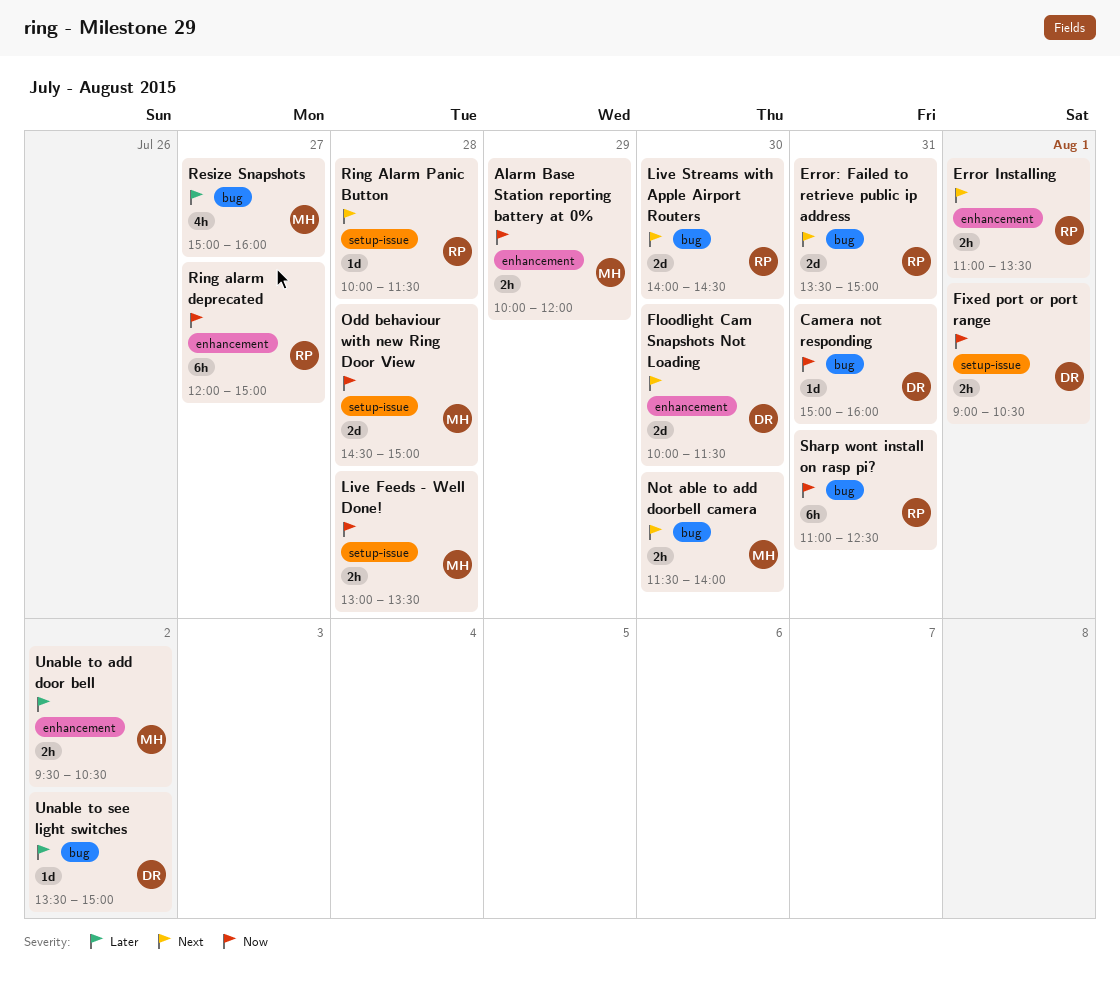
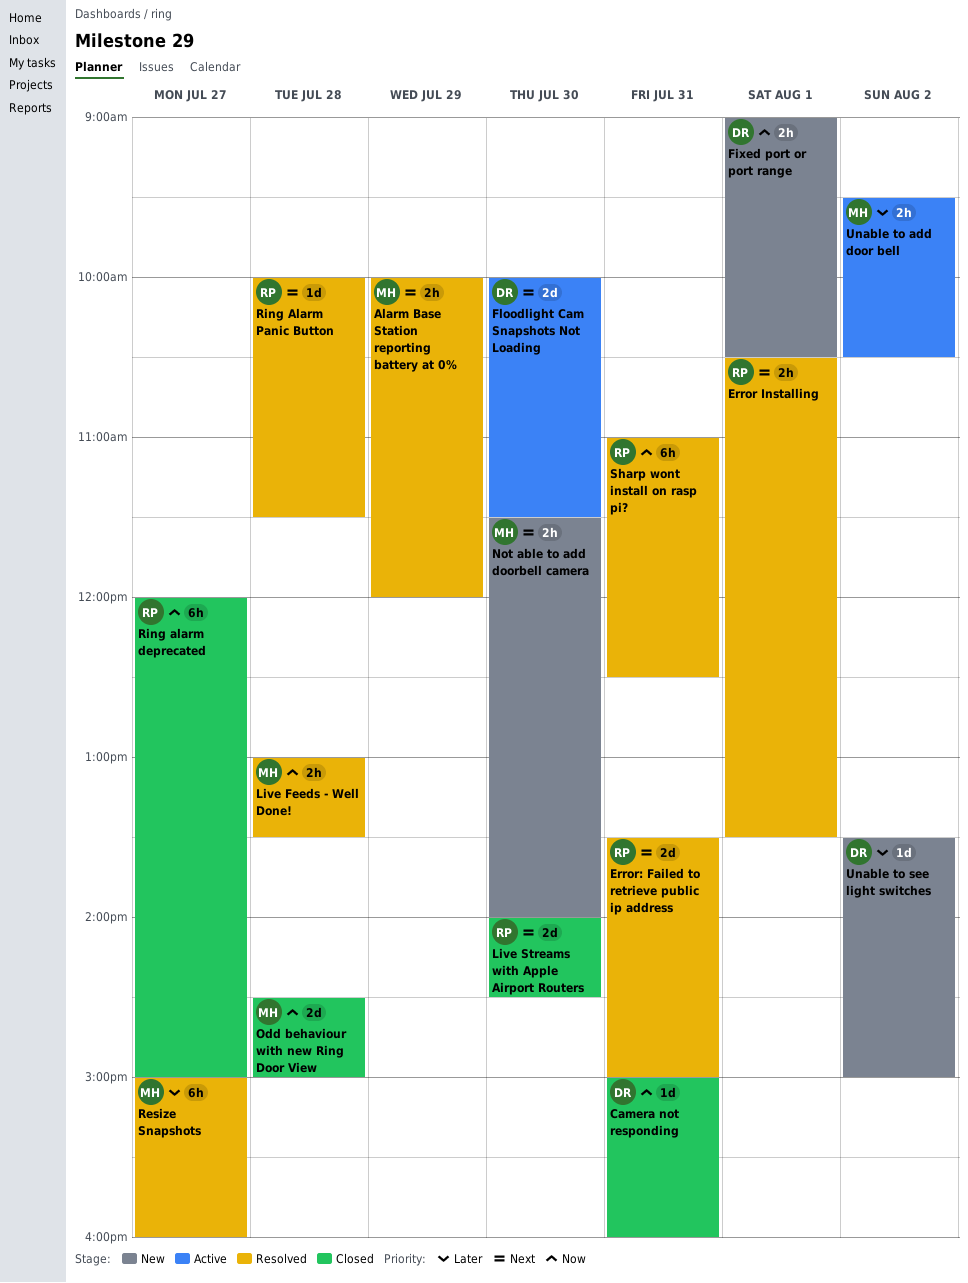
Alarm Base Station reporting battery at 0%, priority: Now -> Next
Error Installing, begins: 11:00 -> 10:30
Resize Snapshots, estimate: 4h -> 6h

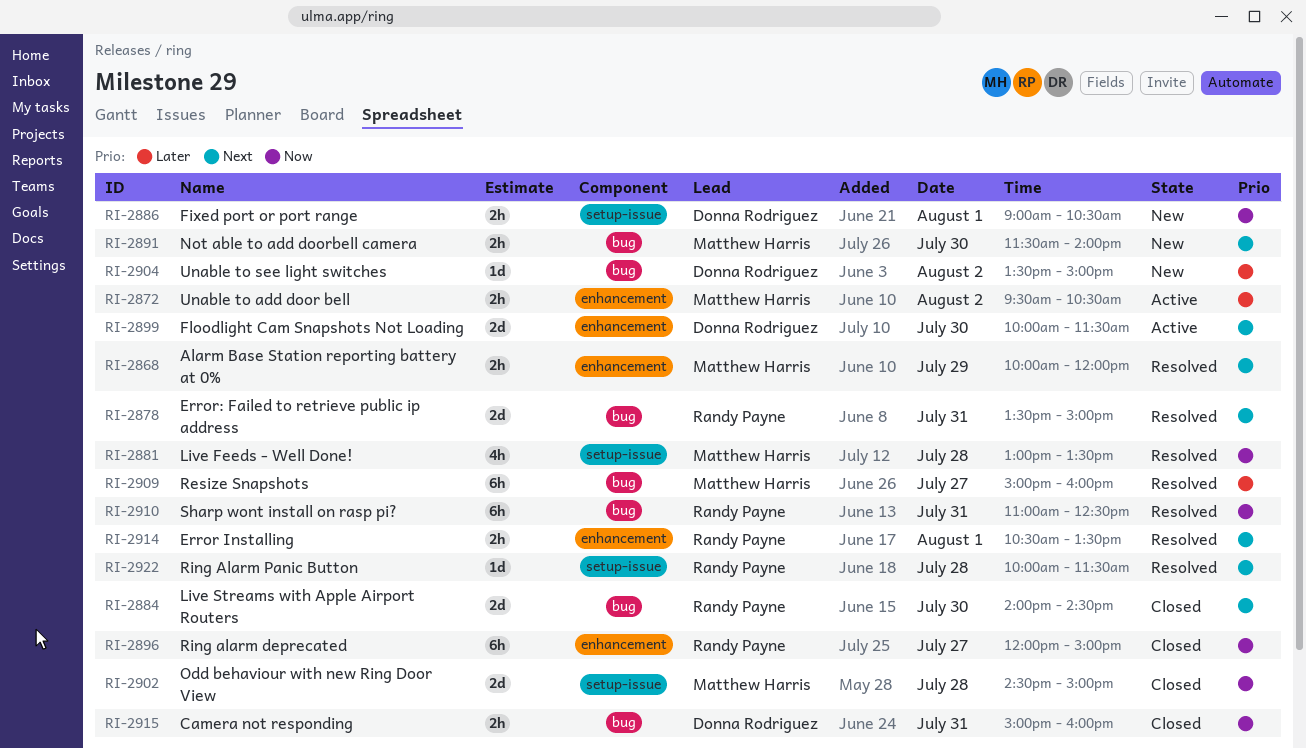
Camera not responding, estimate: 1d -> 2h
Live Feeds - Well Done!, estimate: 2h -> 4h

